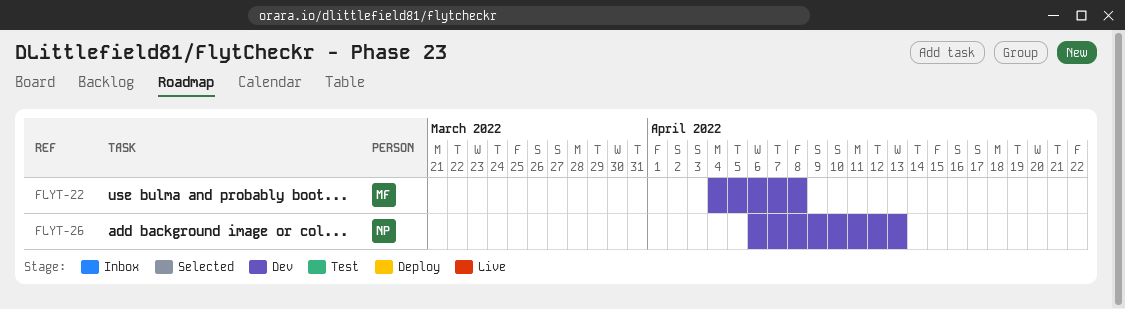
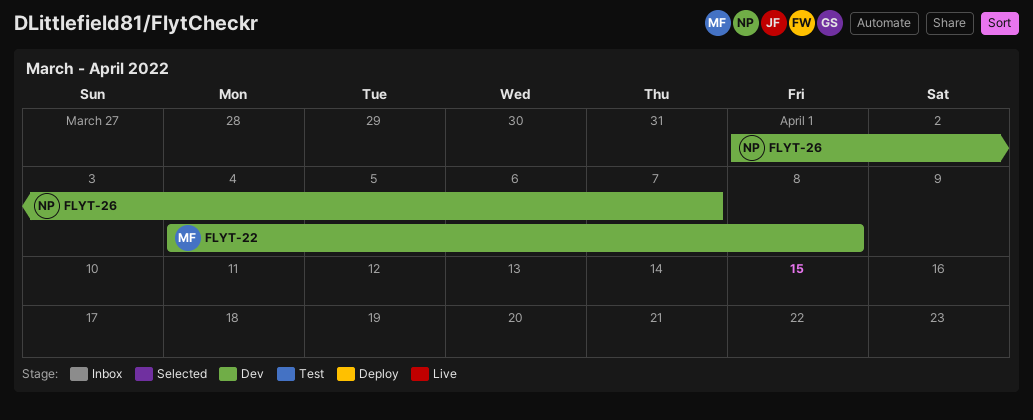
FLYT-26, start: Apr 6 -> Apr 1
FLYT-26, due: Apr 13 -> Apr 7

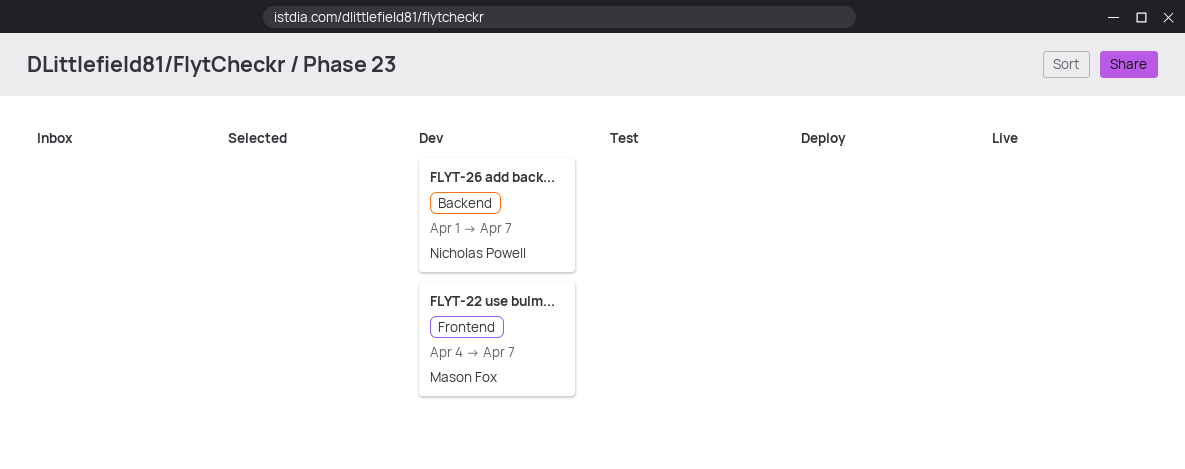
FLYT-22, due: Apr 8 -> Apr 7

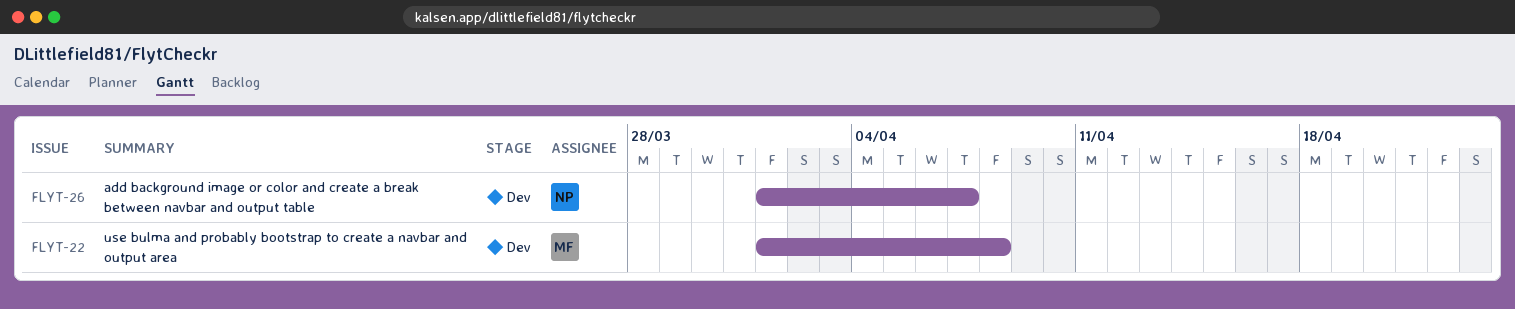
FLYT-22, start: Apr 4 -> Apr 1
FLYT-22, due: Apr 7 -> Apr 8

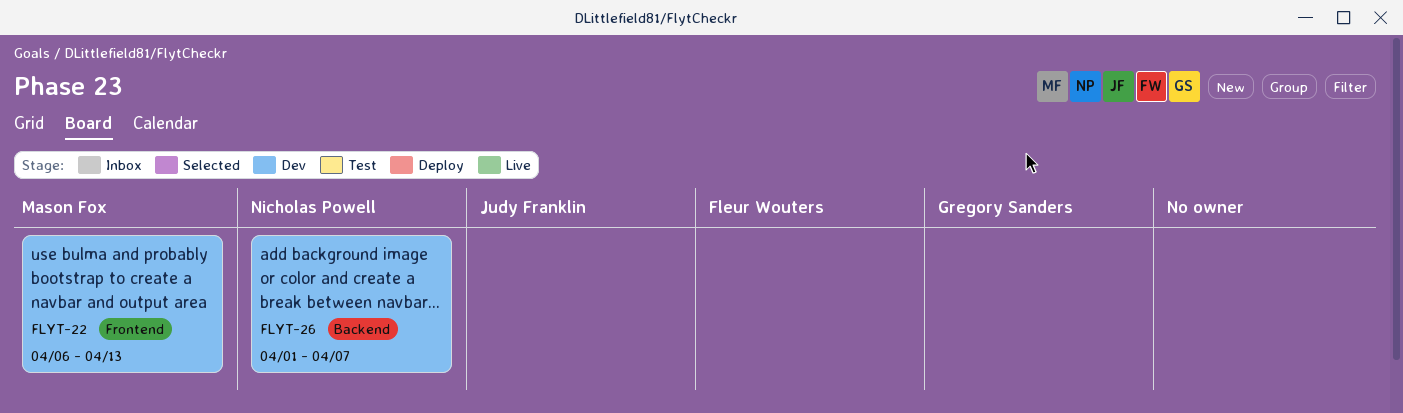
FLYT-22, start: Apr 1 -> Apr 6
FLYT-22, due: Apr 8 -> Apr 13

